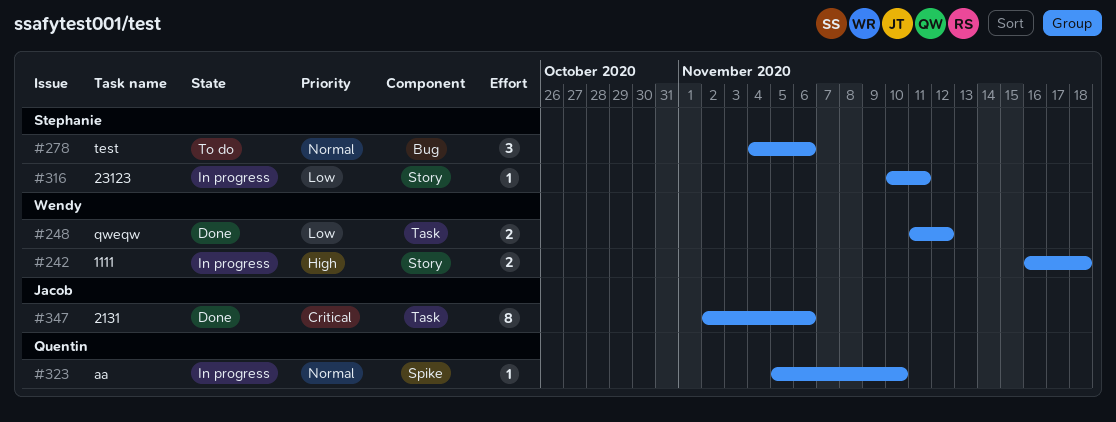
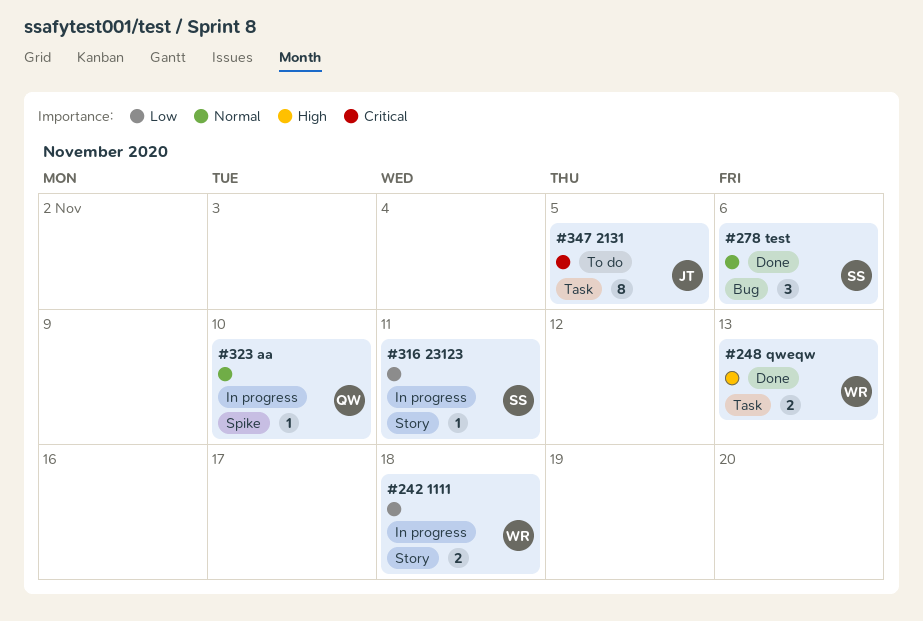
#242, priority: High -> Low
#248, priority: Low -> High
#248, due: Nov 12 -> Nov 13
#278, status: To do -> Done
#347, status: Done -> To do
#347, due: Nov 6 -> Nov 5

